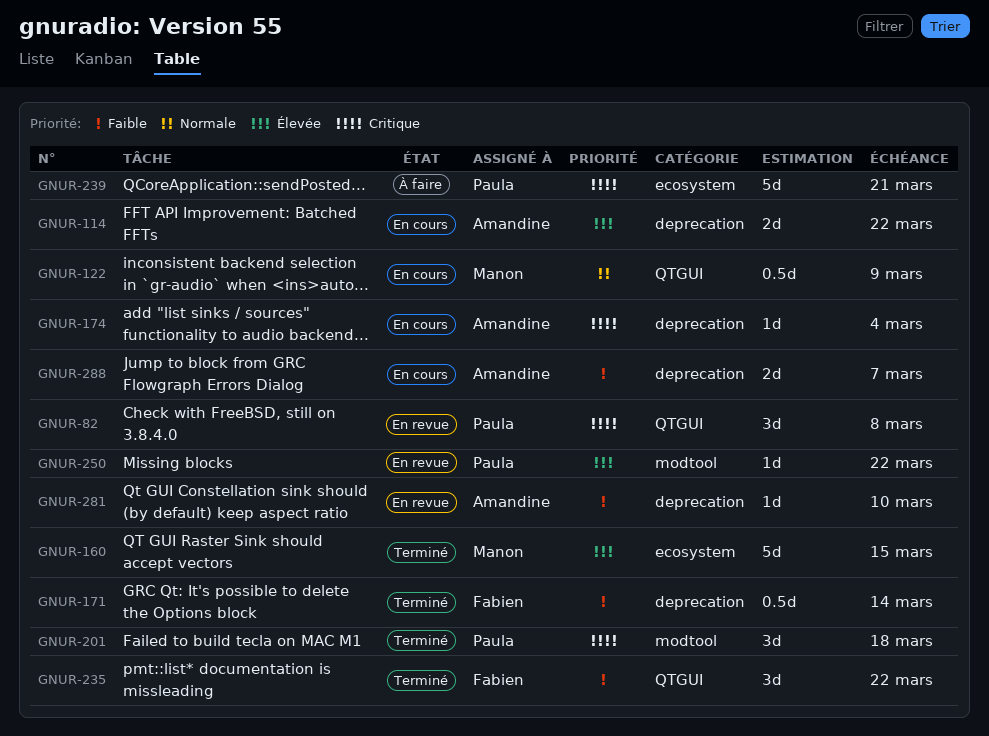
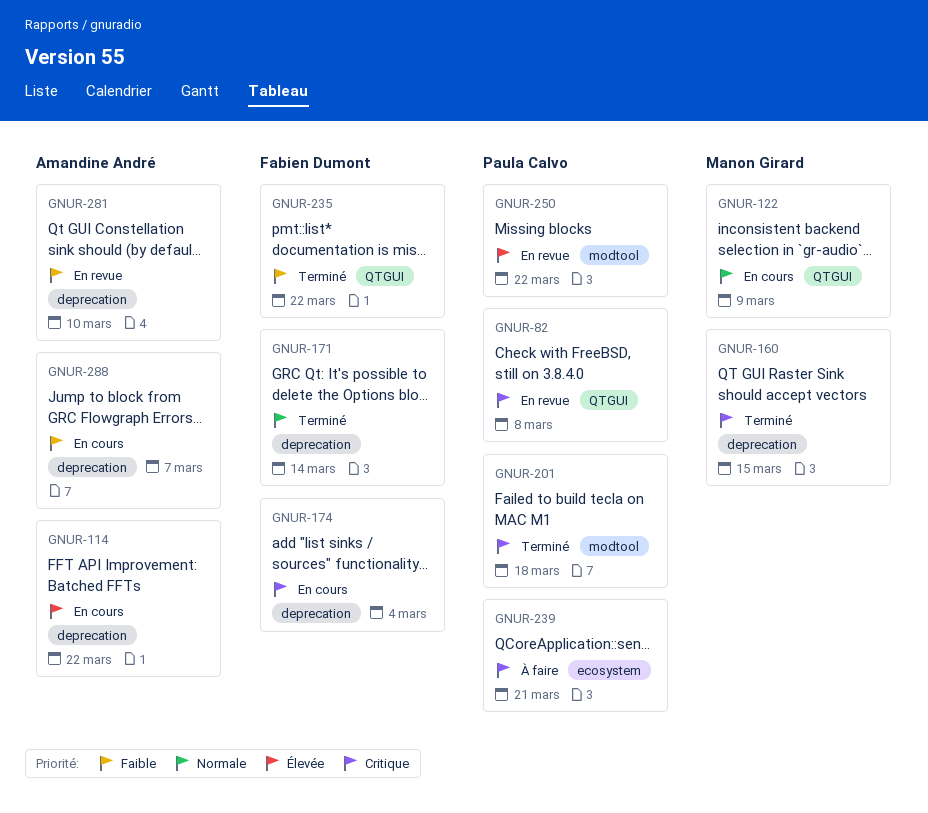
GNUR-160, priority: Élevée -> Critique
GNUR-160, label: ecosystem -> deprecation
GNUR-171, priority: Faible -> Normale
GNUR-174, owner: Amandine André -> Fabien Dumont

